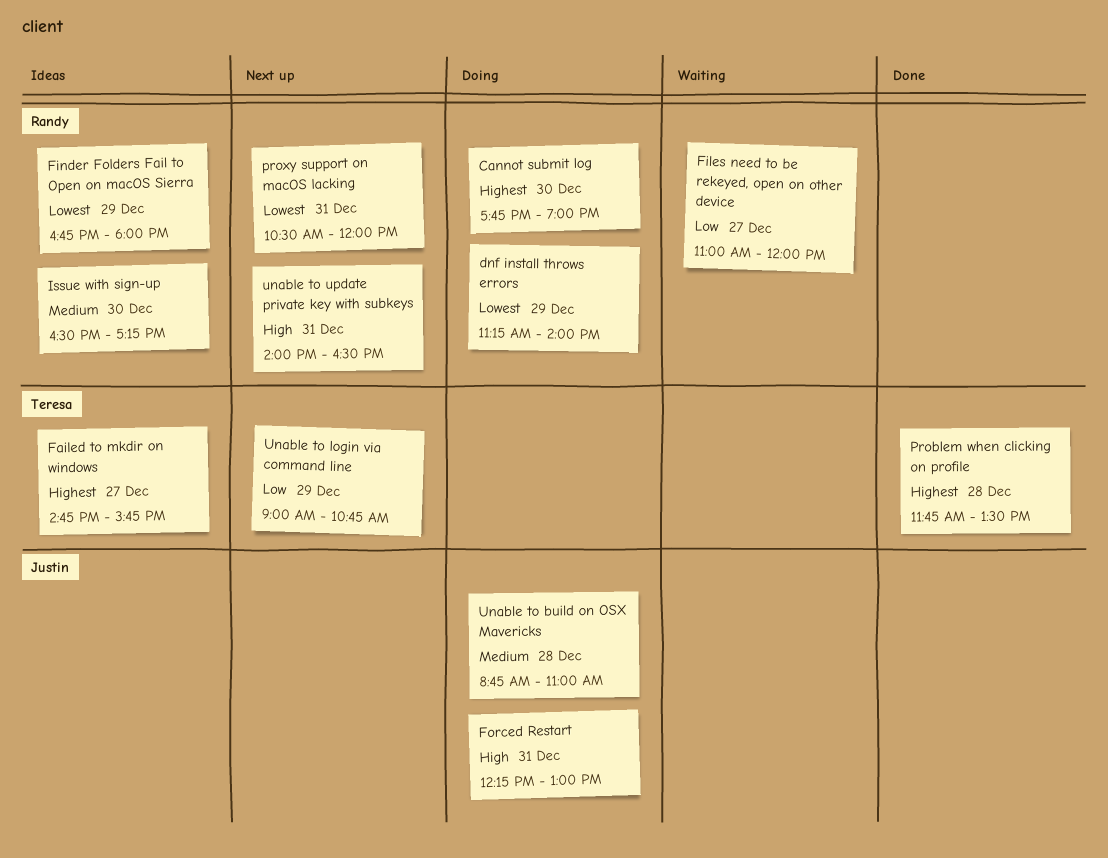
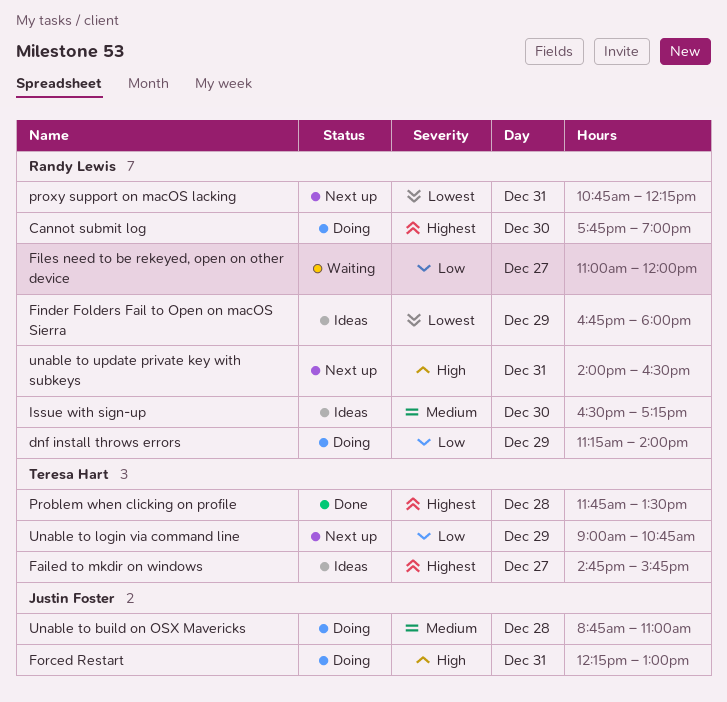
dnf install throws errors, priority: Lowest -> Low
proxy support on macOS lacking, begins: 10:30 -> 10:45
proxy support on macOS lacking, ends: 12:00 -> 12:15

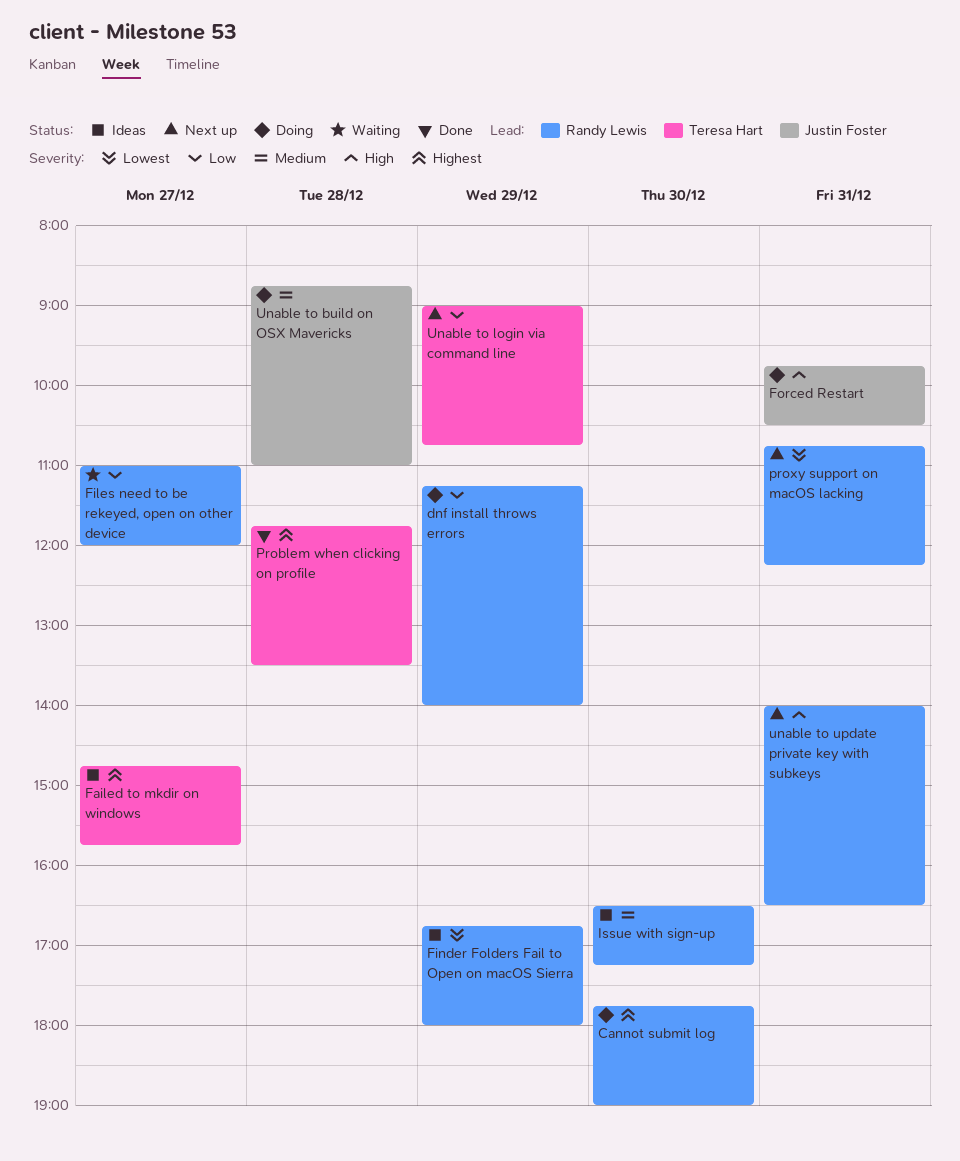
Forced Restart, begins: 12:15 -> 09:45
Forced Restart, ends: 13:00 -> 10:30

